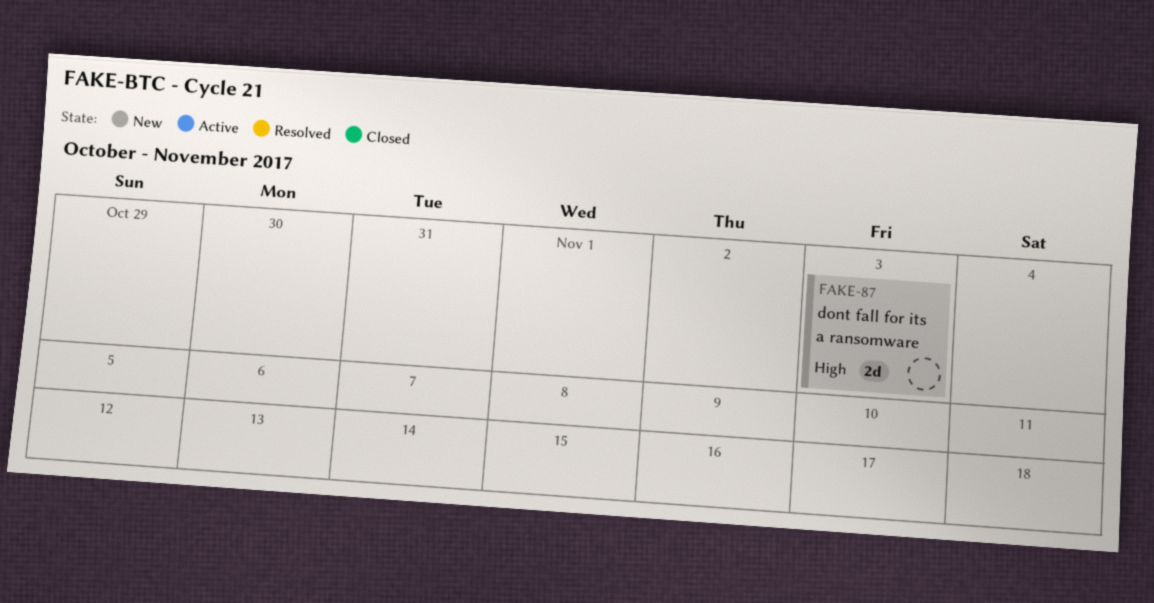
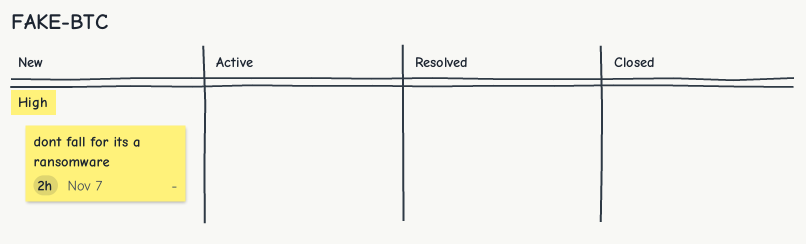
dont fall for its a ransomware, estimate: 2d -> 2h
dont fall for its a ransomware, due: Nov 3 -> Nov 7

